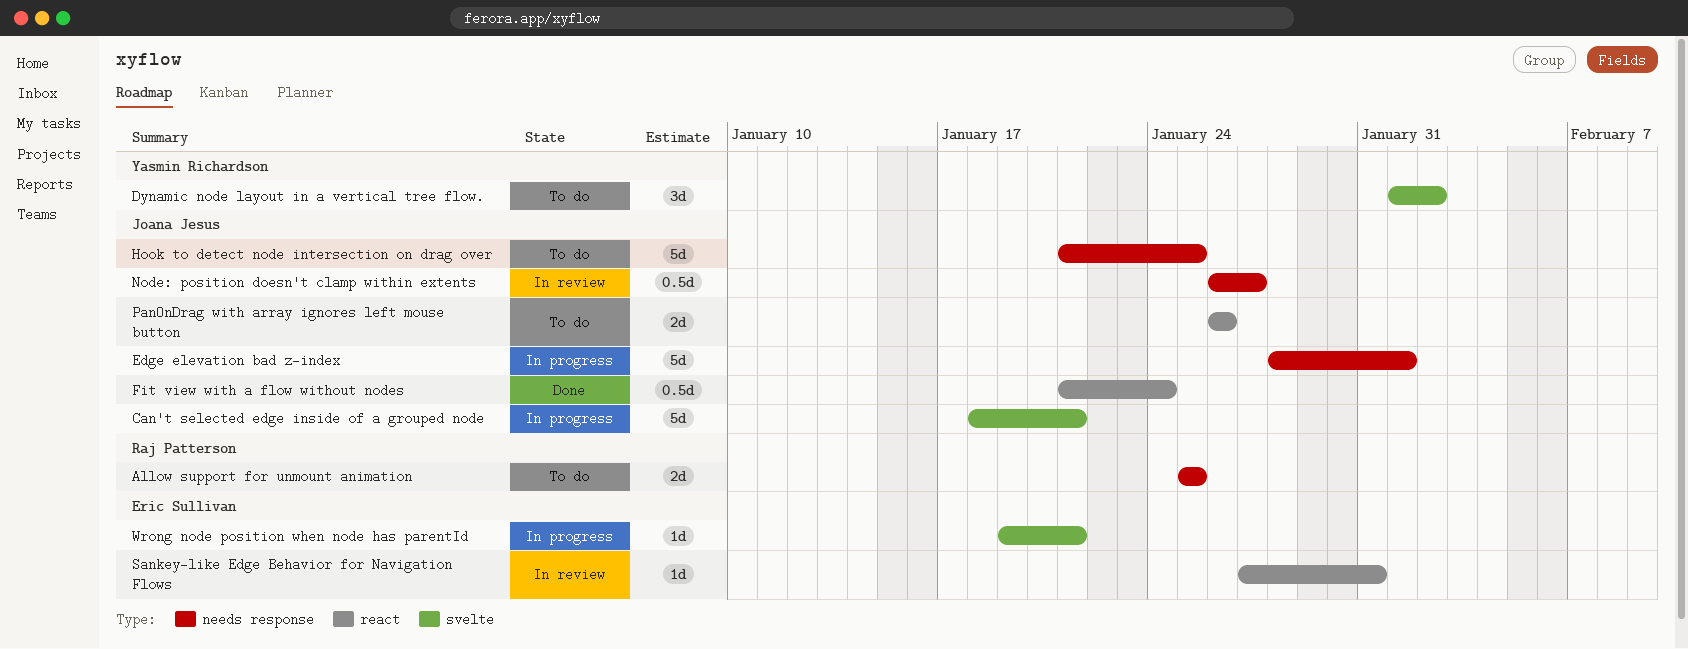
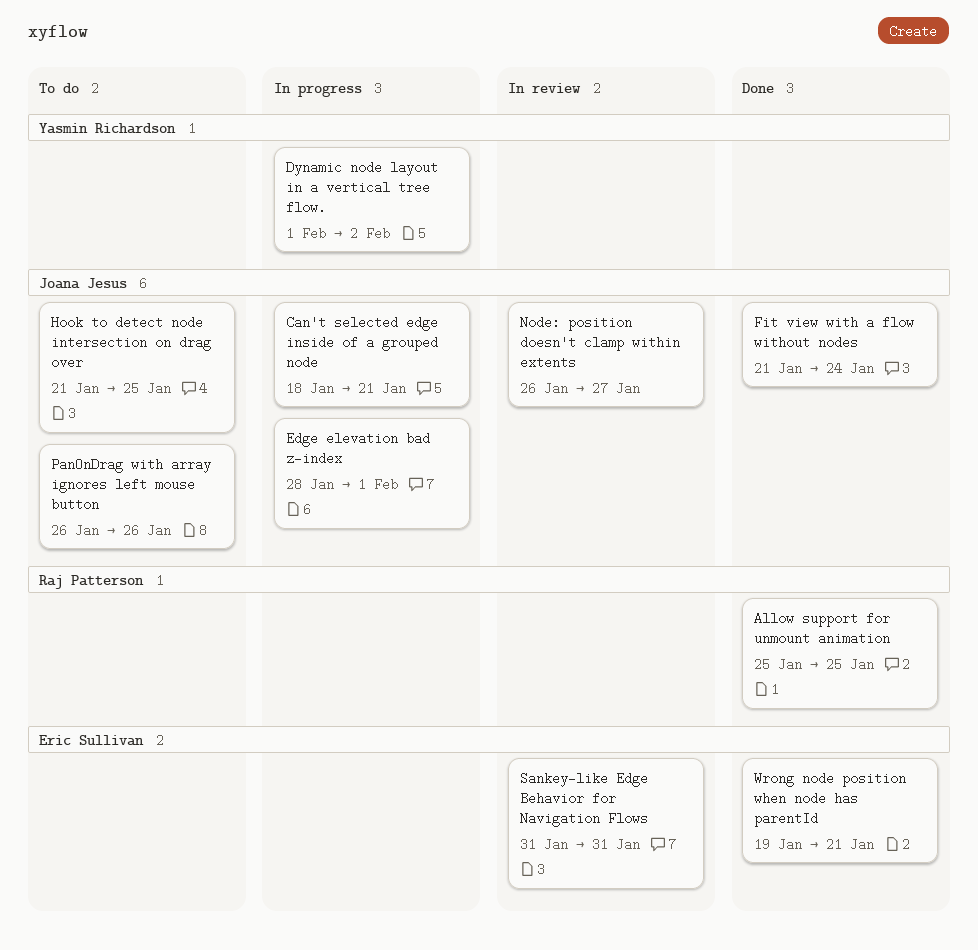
Allow support for unmount animation, status: To do -> Done
Dynamic node layout in a vertical tree flow., status: To do -> In progress
Sankey-like Edge Behavior for Navigation Flows, start: Jan 27 -> Jan 31
Wrong node position when node has parentId, status: In progress -> Done

